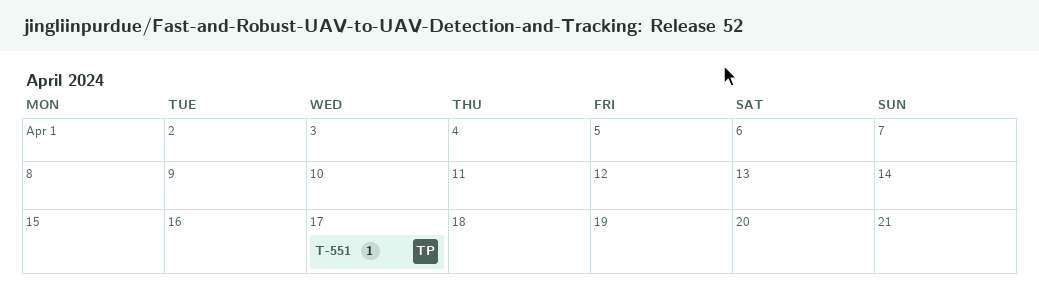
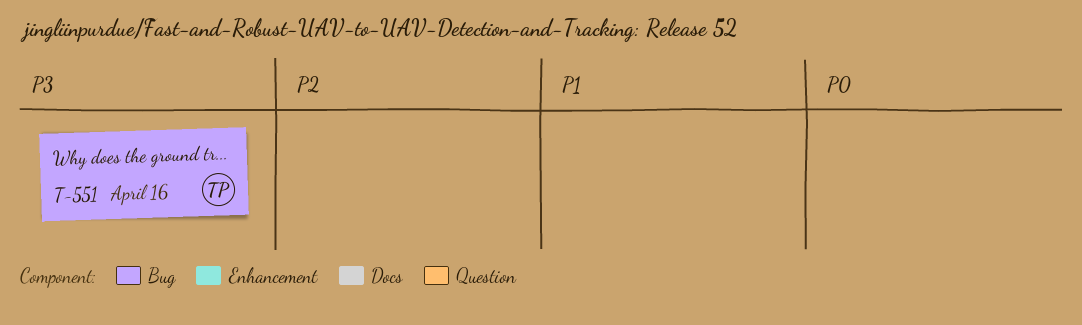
T-551, due: Apr 17 -> Apr 16

